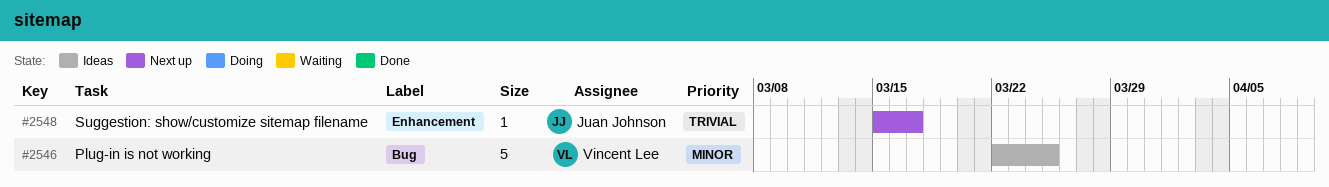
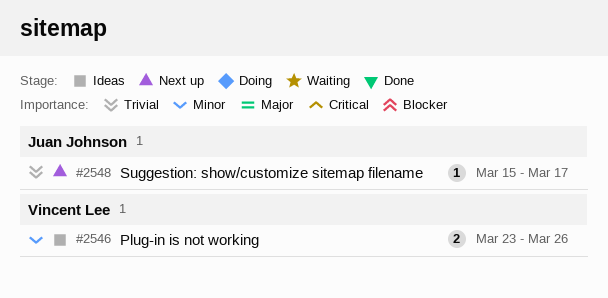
#2546, estimate: 5 -> 2
#2546, start: Mar 22 -> Mar 23
#2546, due: Mar 25 -> Mar 26

